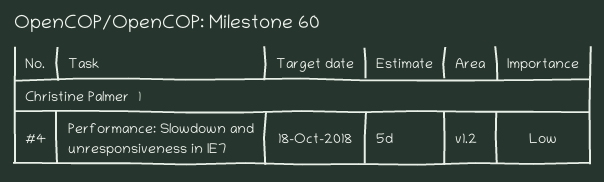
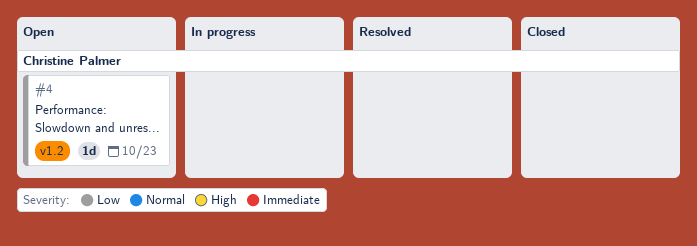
#4, estimate: 5d -> 1d
#4, due: Oct 18 -> Oct 23

